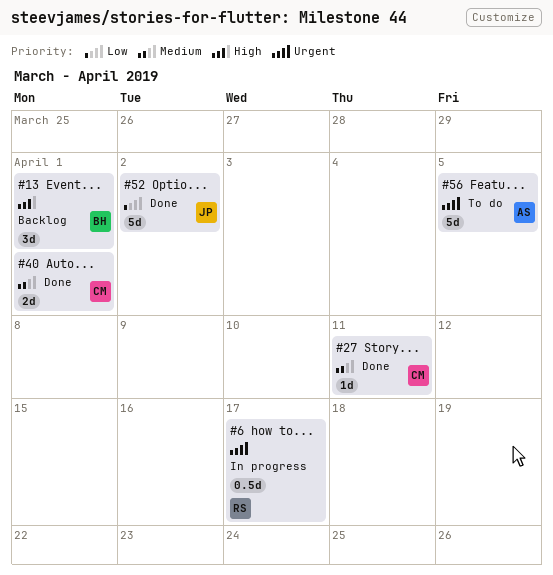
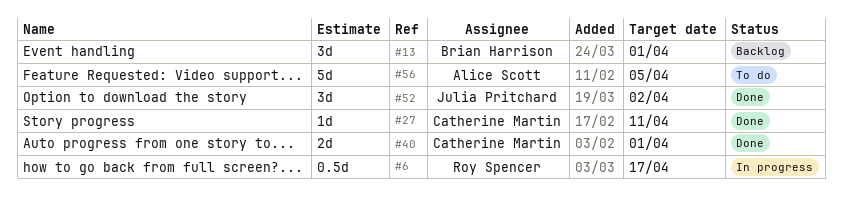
#52, estimate: 5d -> 3d

